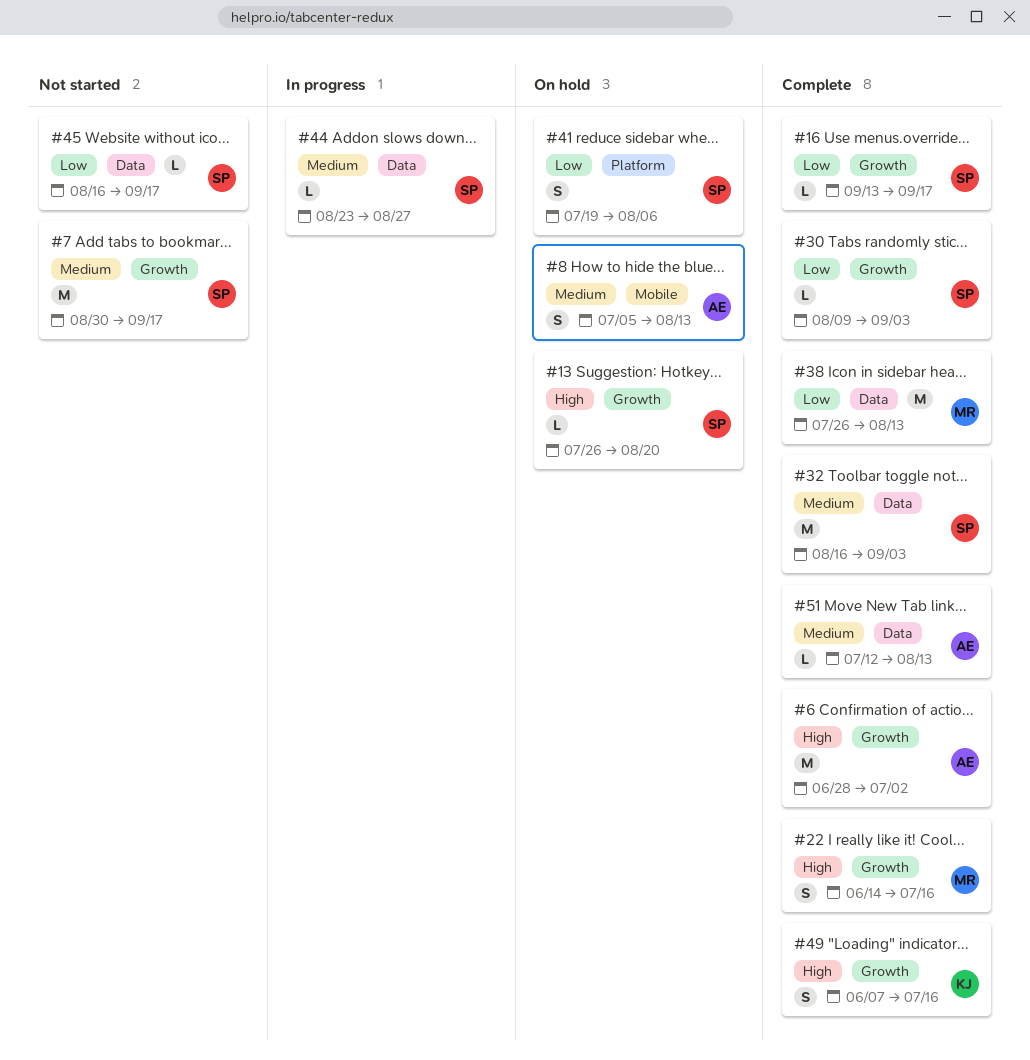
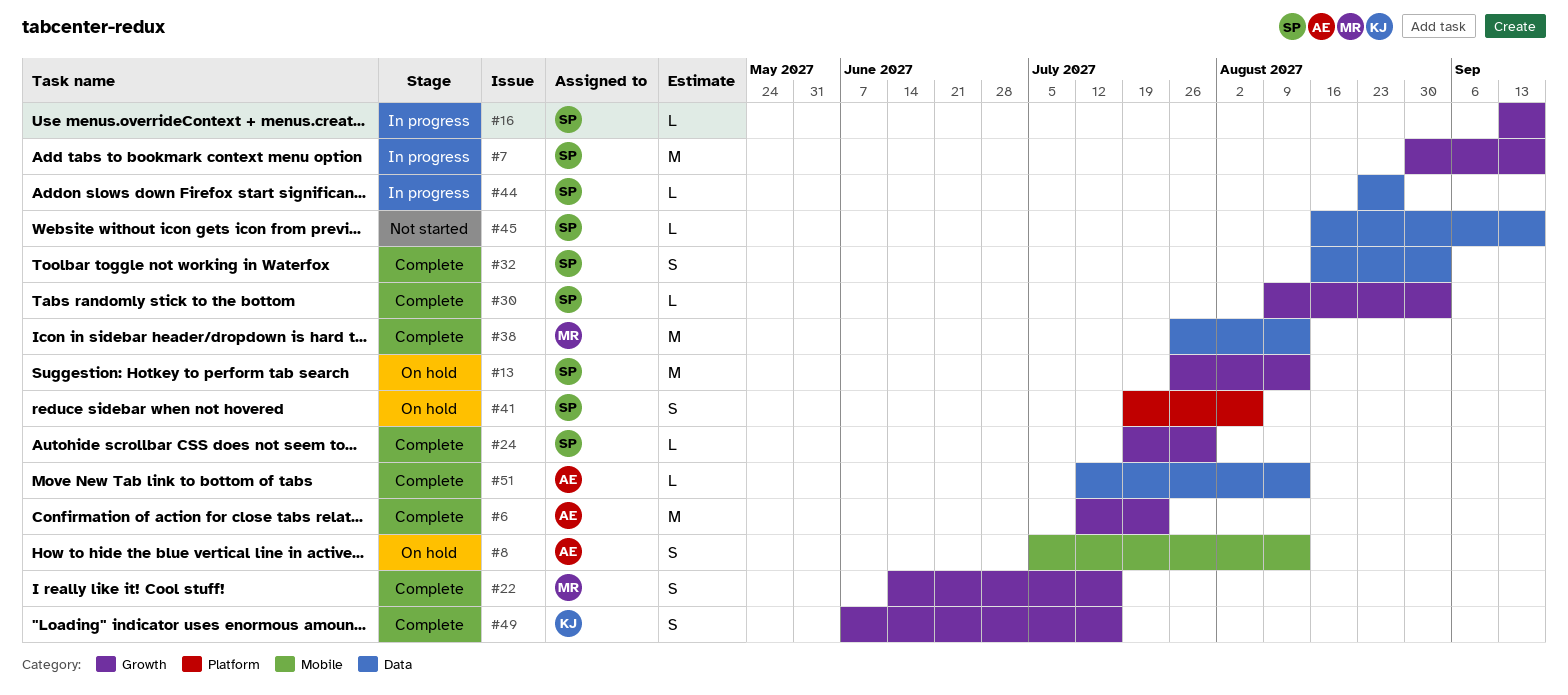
#6, start: Jun 28 -> Jul 12
#6, due: Jul 2 -> Jul 23
#7, status: Not started -> In progress
#13, estimate: L -> M
#13, due: Aug 20 -> Aug 13
#16, status: Complete -> In progress
#24: none -> present
#32, estimate: M -> S

